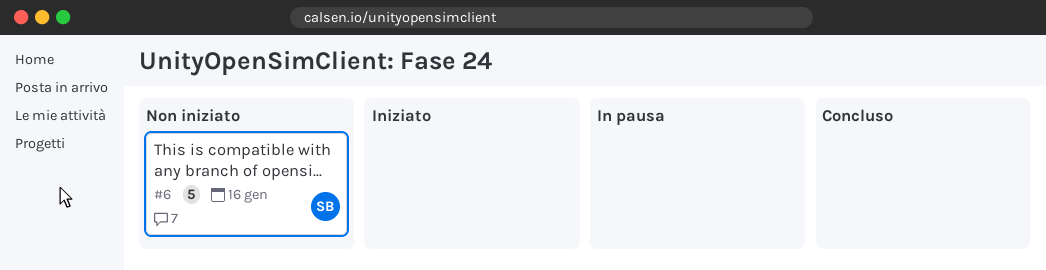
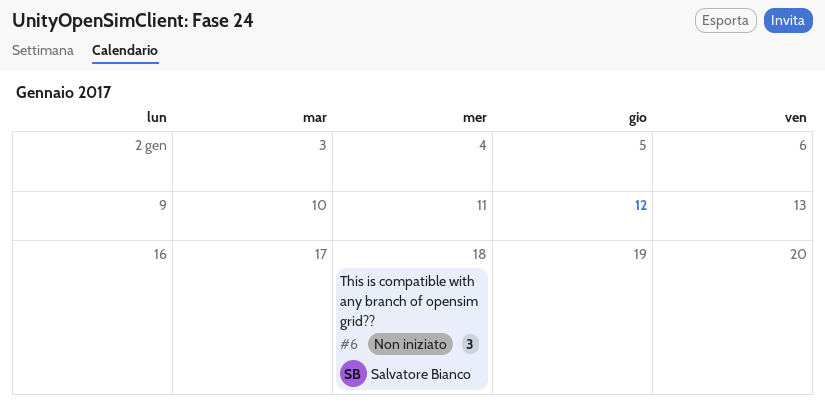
#6, estimate: 5 -> 3
#6, due: Jan 16 -> Jan 18

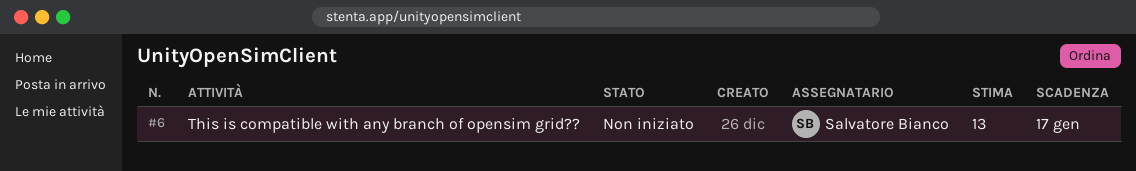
#6, estimate: 3 -> 13
#6, due: Jan 18 -> Jan 17

